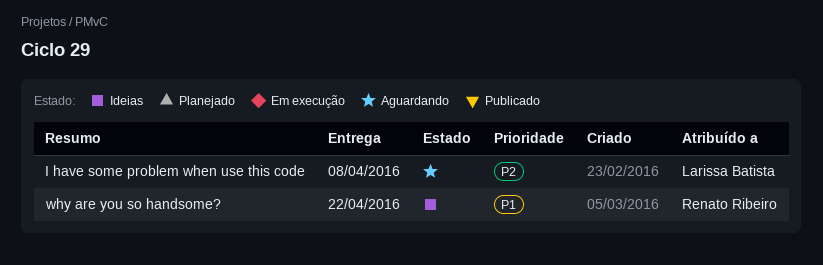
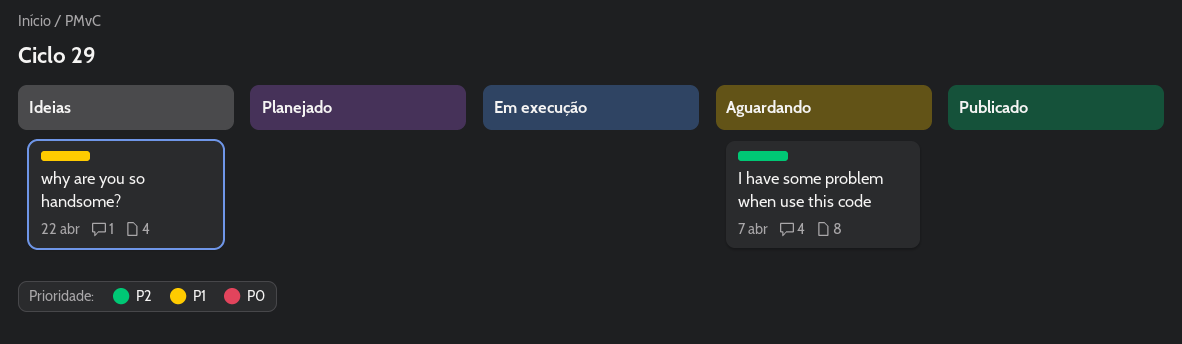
I have some problem when use this code, due: Apr 8 -> Apr 7

